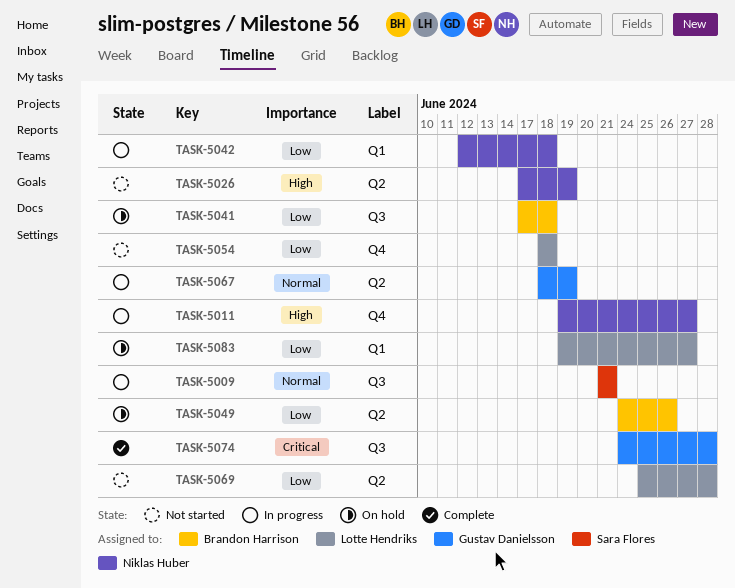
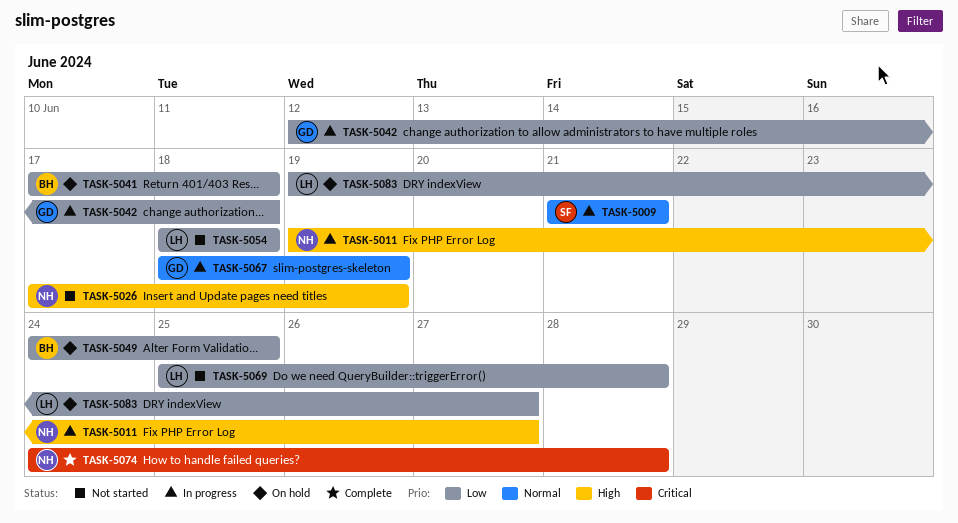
TASK-5042, owner: Niklas Huber -> Gustav Danielsson
TASK-5049, due: Jun 26 -> Jun 25
TASK-5074, owner: Gustav Danielsson -> Niklas Huber

